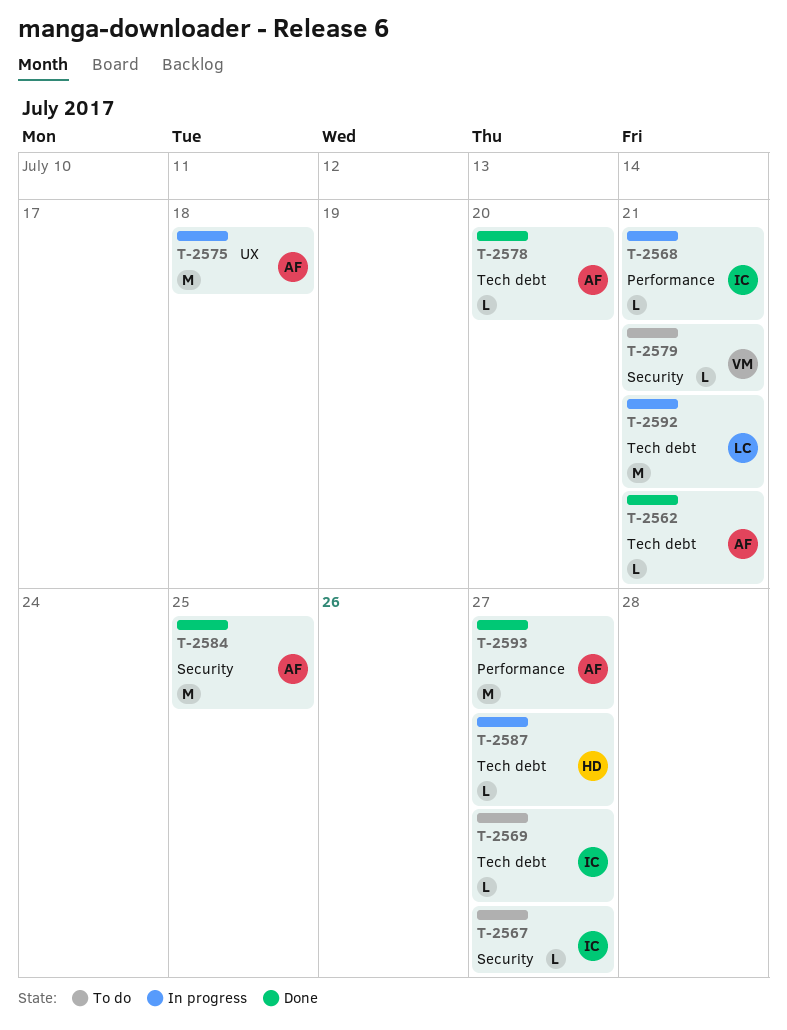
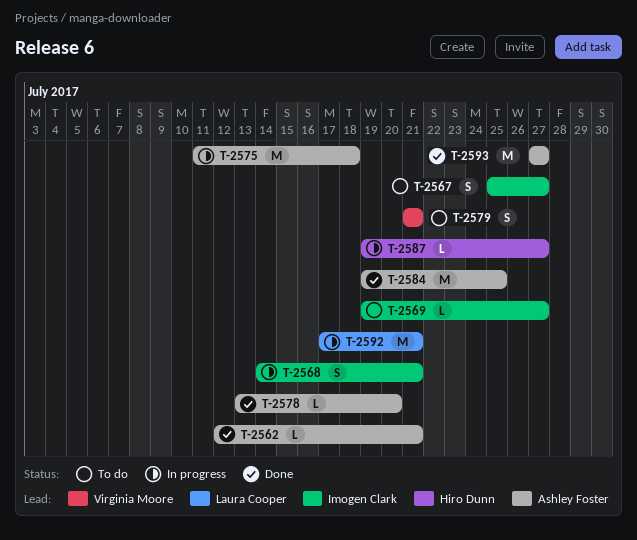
T-2567, estimate: L -> S
T-2568, estimate: L -> S
T-2579, estimate: L -> S

